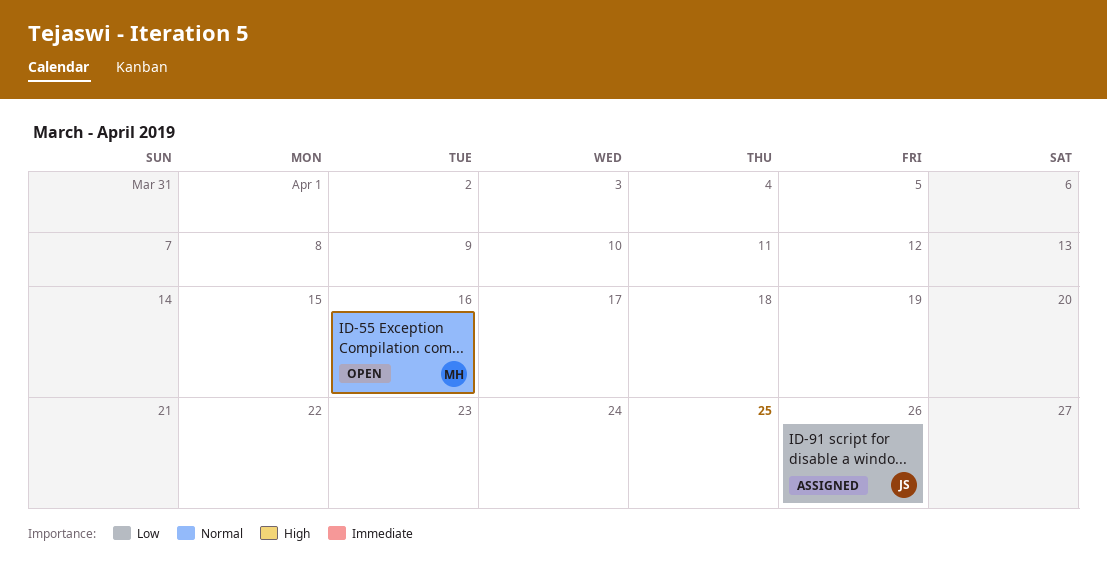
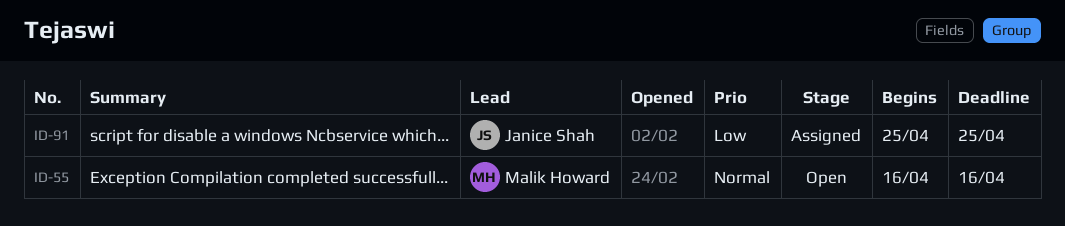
ID-91, due: Apr 26 -> Apr 25

